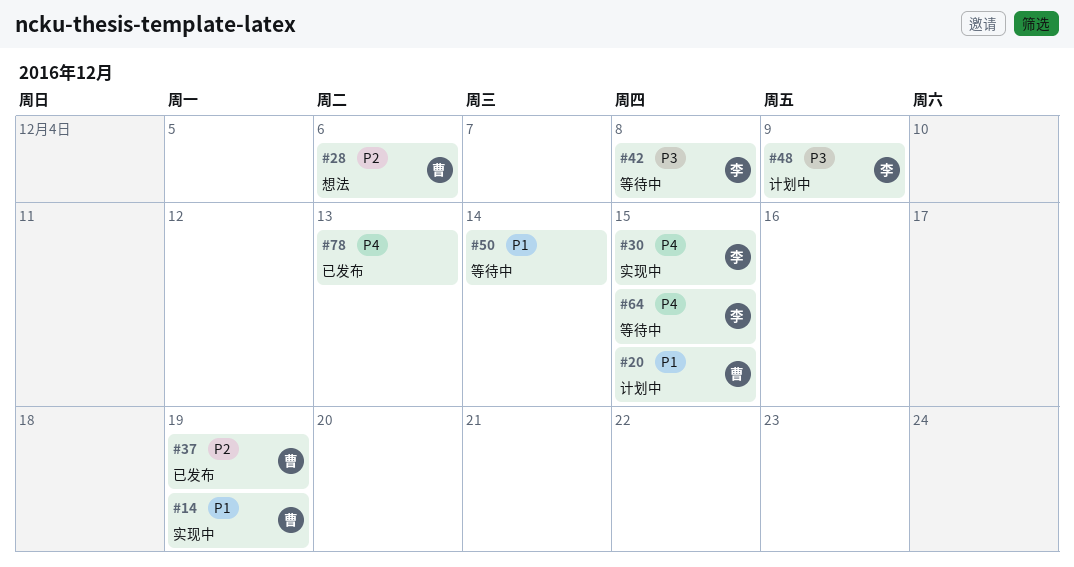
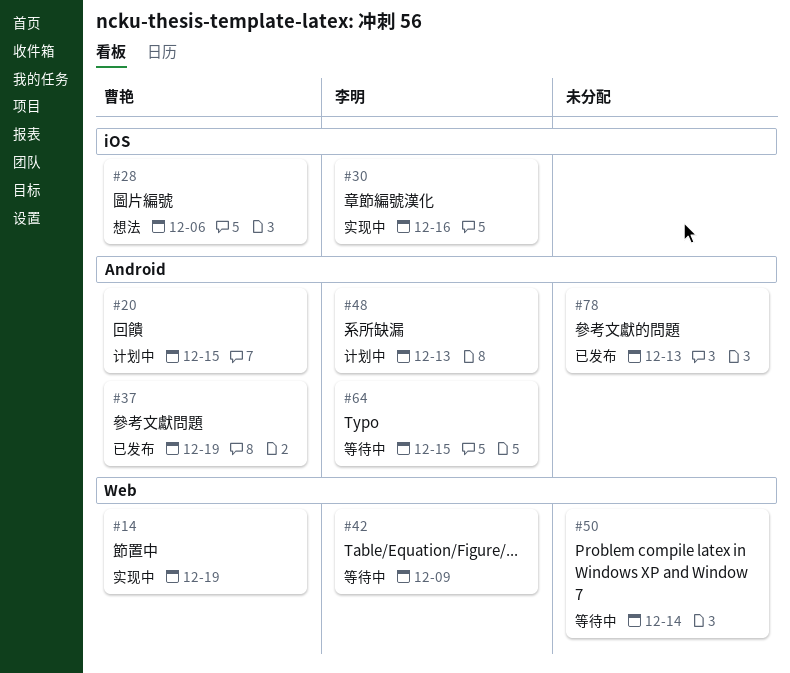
#30, due: Dec 15 -> Dec 16
#42, due: Dec 8 -> Dec 9
#48, due: Dec 9 -> Dec 13

